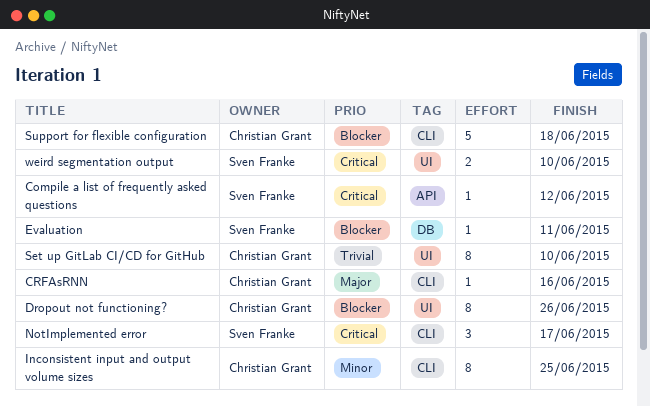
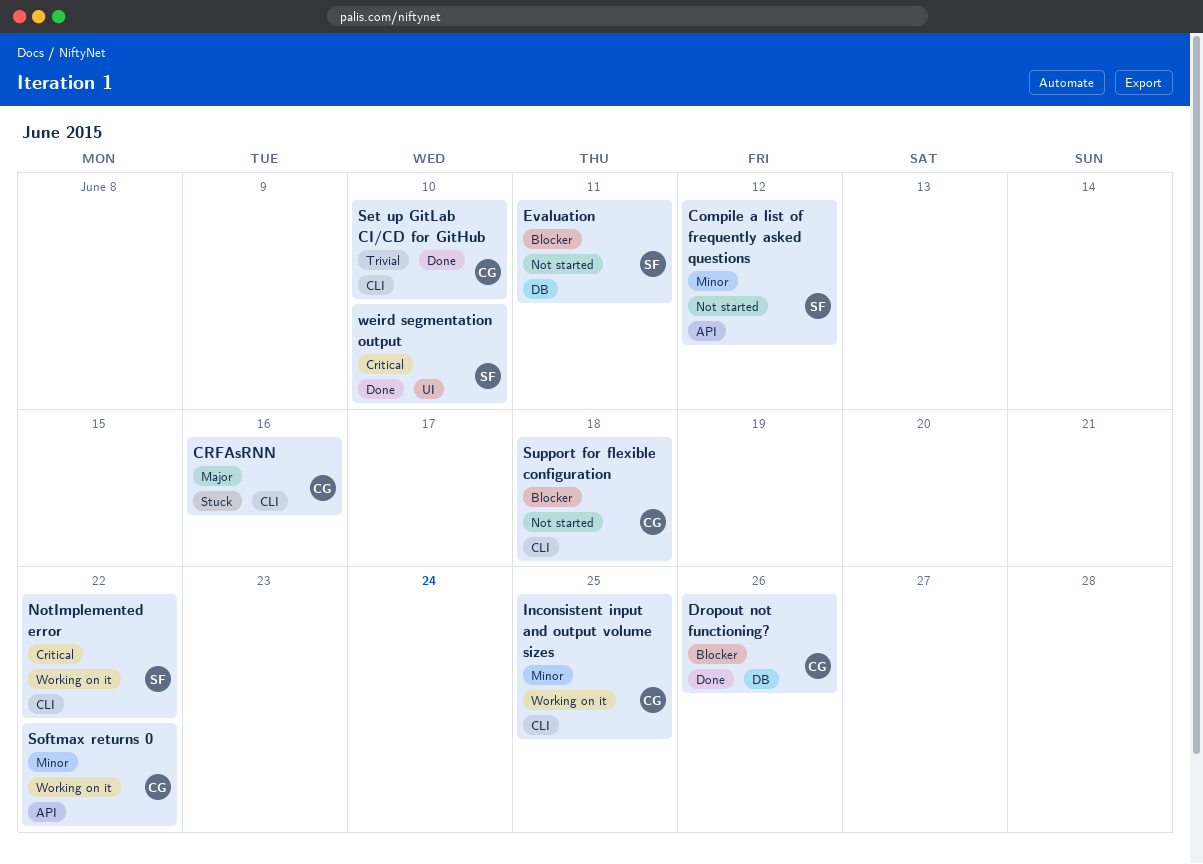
Compile a list of frequently asked questions, priority: Critical -> Minor
Dropout not functioning?, label: UI -> DB
NotImplemented error, due: Jun 17 -> Jun 22
Set up GitLab CI/CD for GitHub, label: UI -> CLI
Softmax returns 0: none -> present

